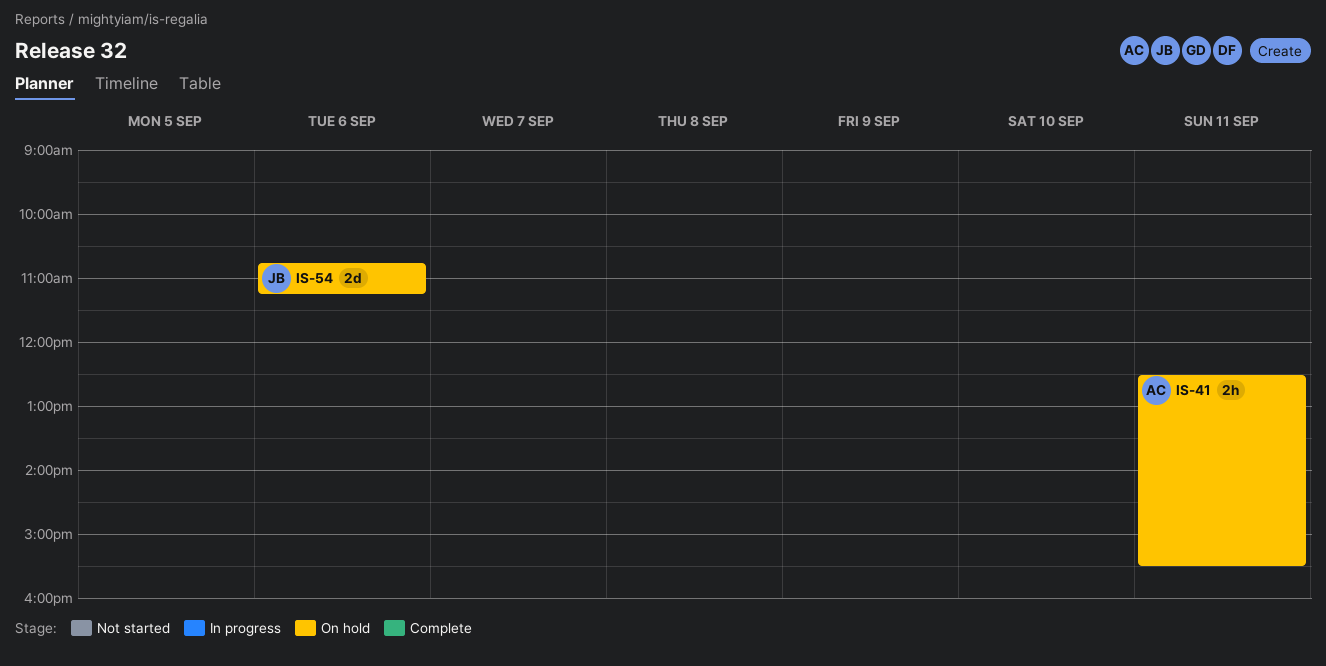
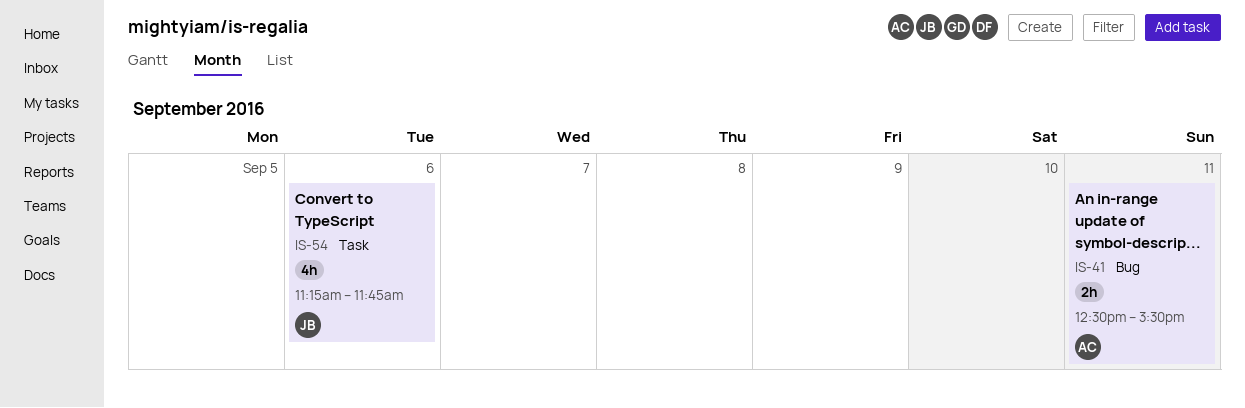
IS-54, estimate: 2d -> 4h
IS-54, begins: 10:45 -> 11:15
IS-54, ends: 11:15 -> 11:45

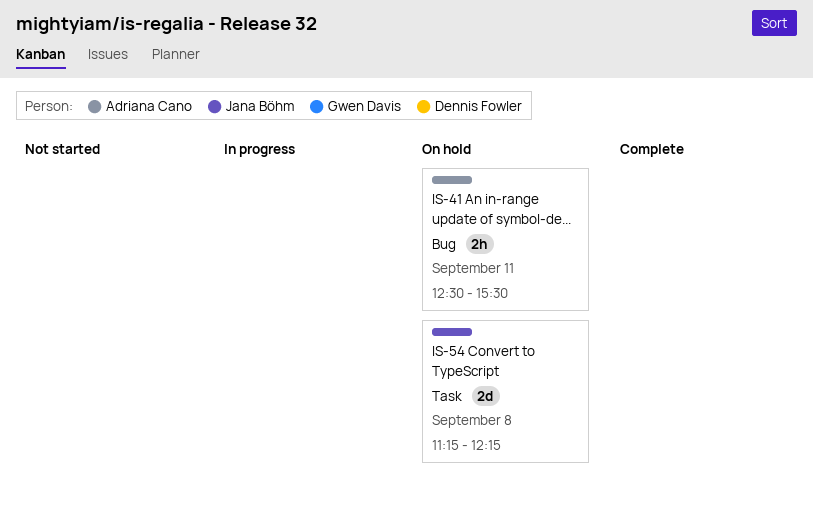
IS-54, estimate: 4h -> 2d
IS-54, day: Sep 6 -> Sep 8
IS-54, ends: 11:45 -> 12:15

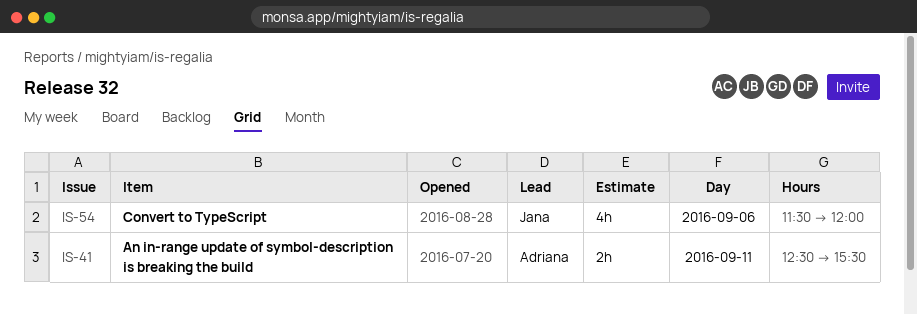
IS-54, estimate: 2d -> 4h
IS-54, day: Sep 8 -> Sep 6
IS-54, begins: 11:15 -> 11:30
IS-54, ends: 12:15 -> 12:00

